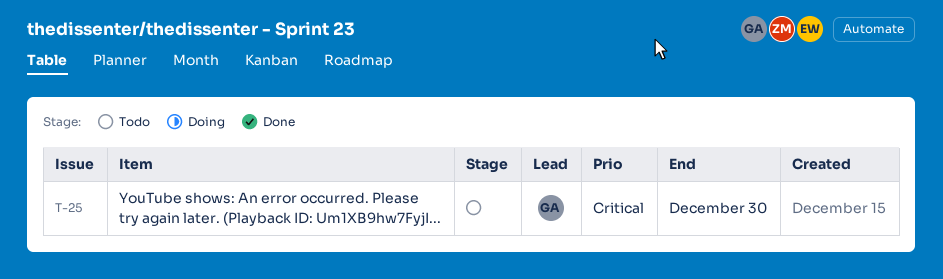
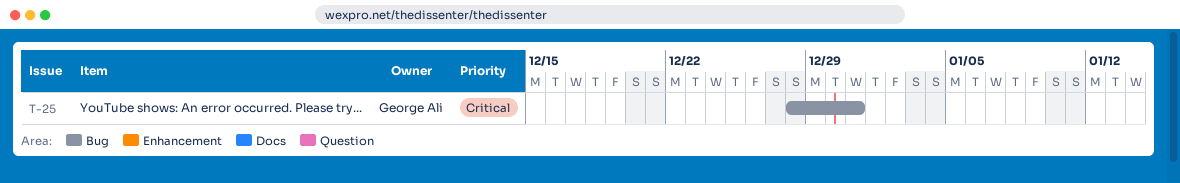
T-25, due: Dec 30 -> Dec 31

